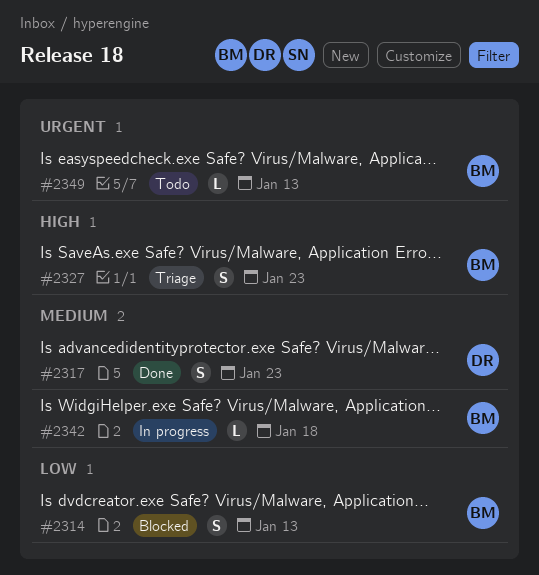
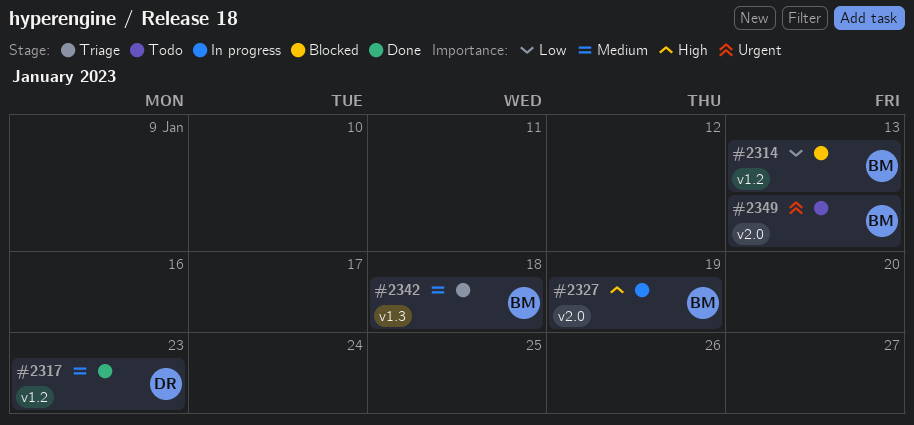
#2327, status: Triage -> In progress
#2327, due: Jan 23 -> Jan 19
#2342, status: In progress -> Triage

